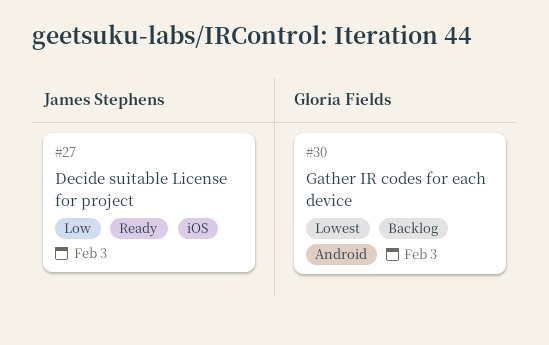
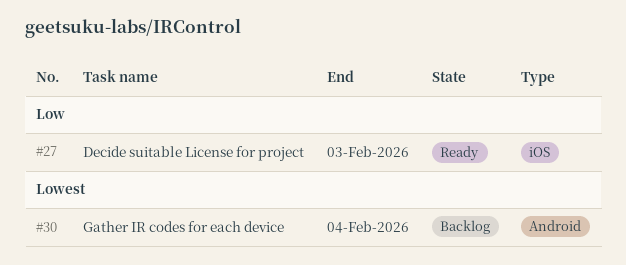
#30, due: Feb 3 -> Feb 4

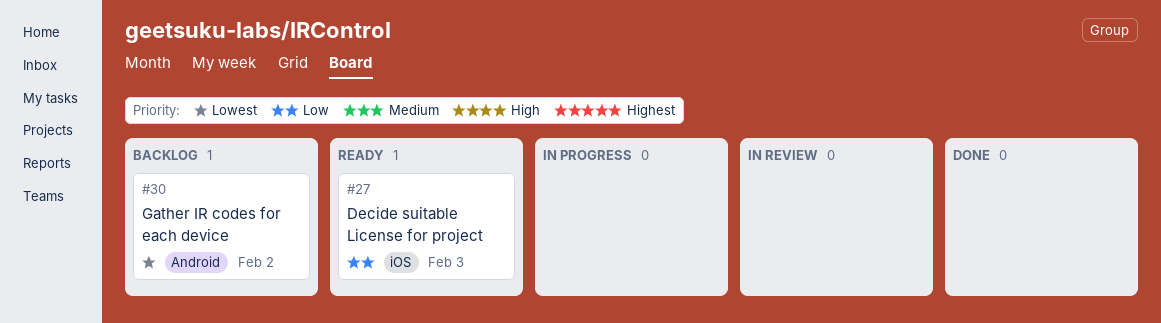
#30, due: Feb 4 -> Feb 2

